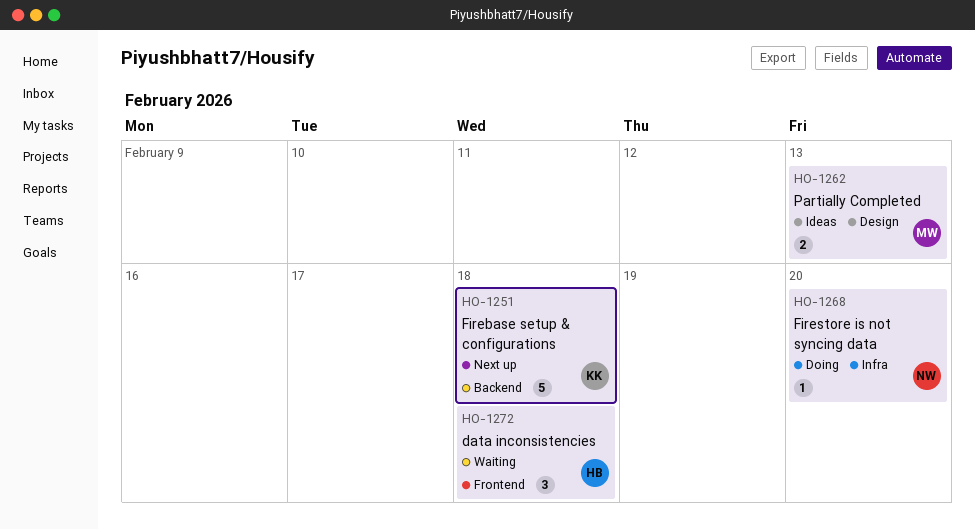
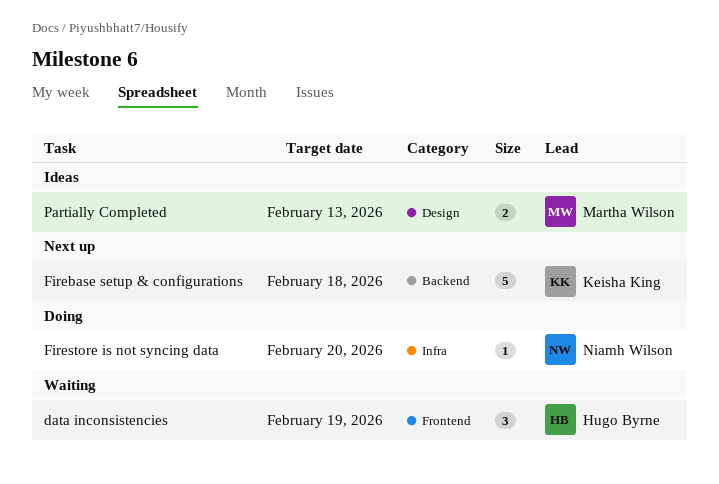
data inconsistencies, due: Feb 18 -> Feb 19

